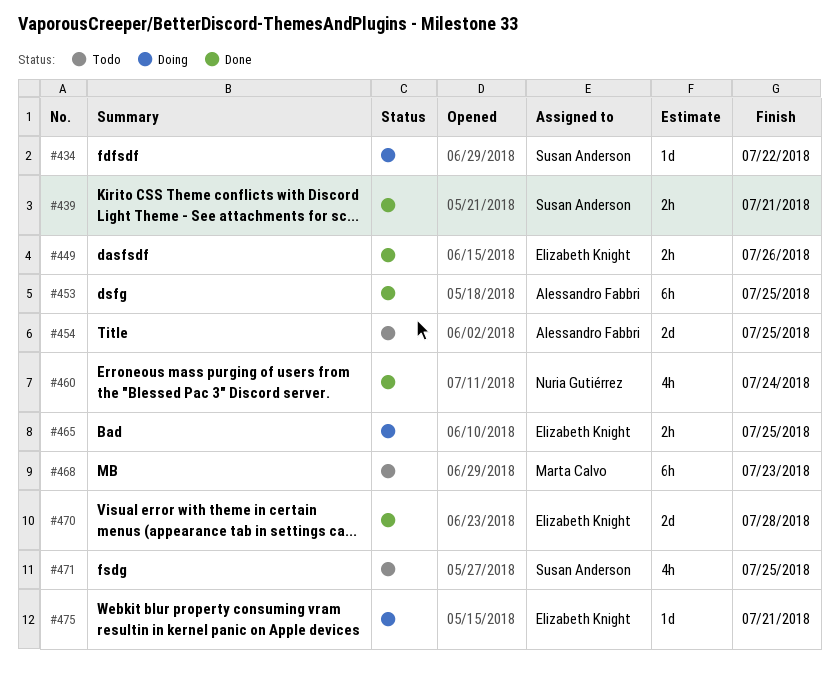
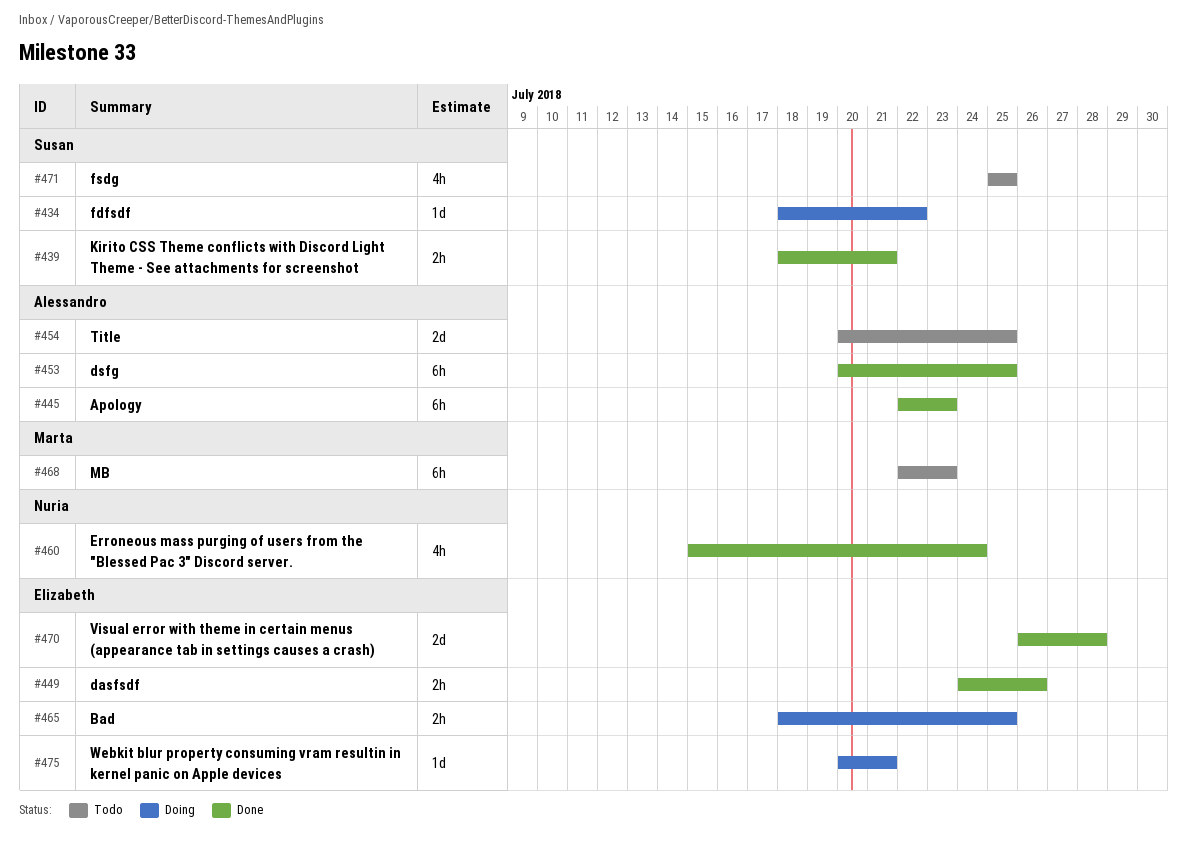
#445: none -> present

